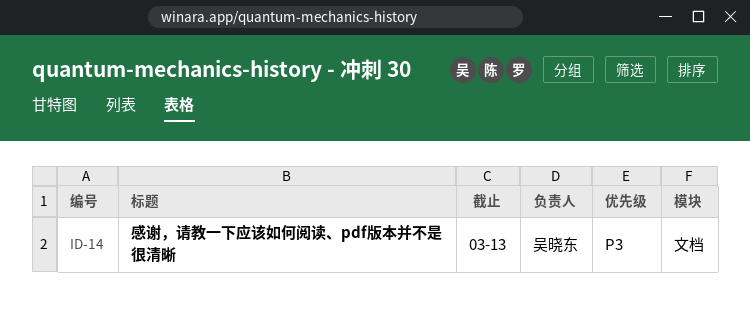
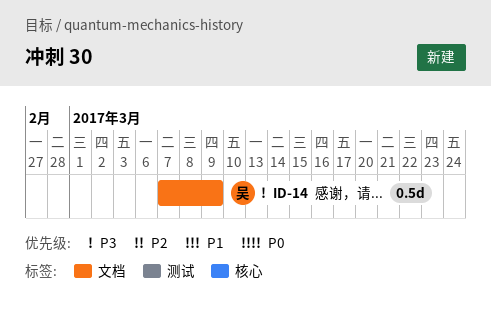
ID-14, due: Mar 13 -> Mar 9

